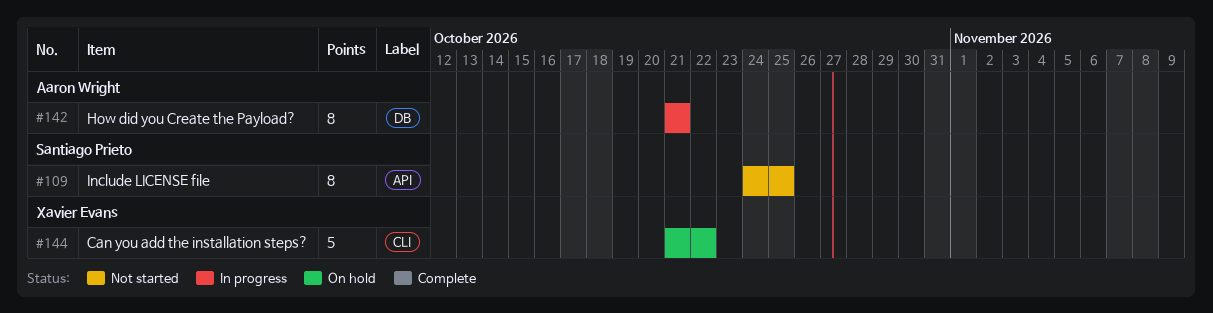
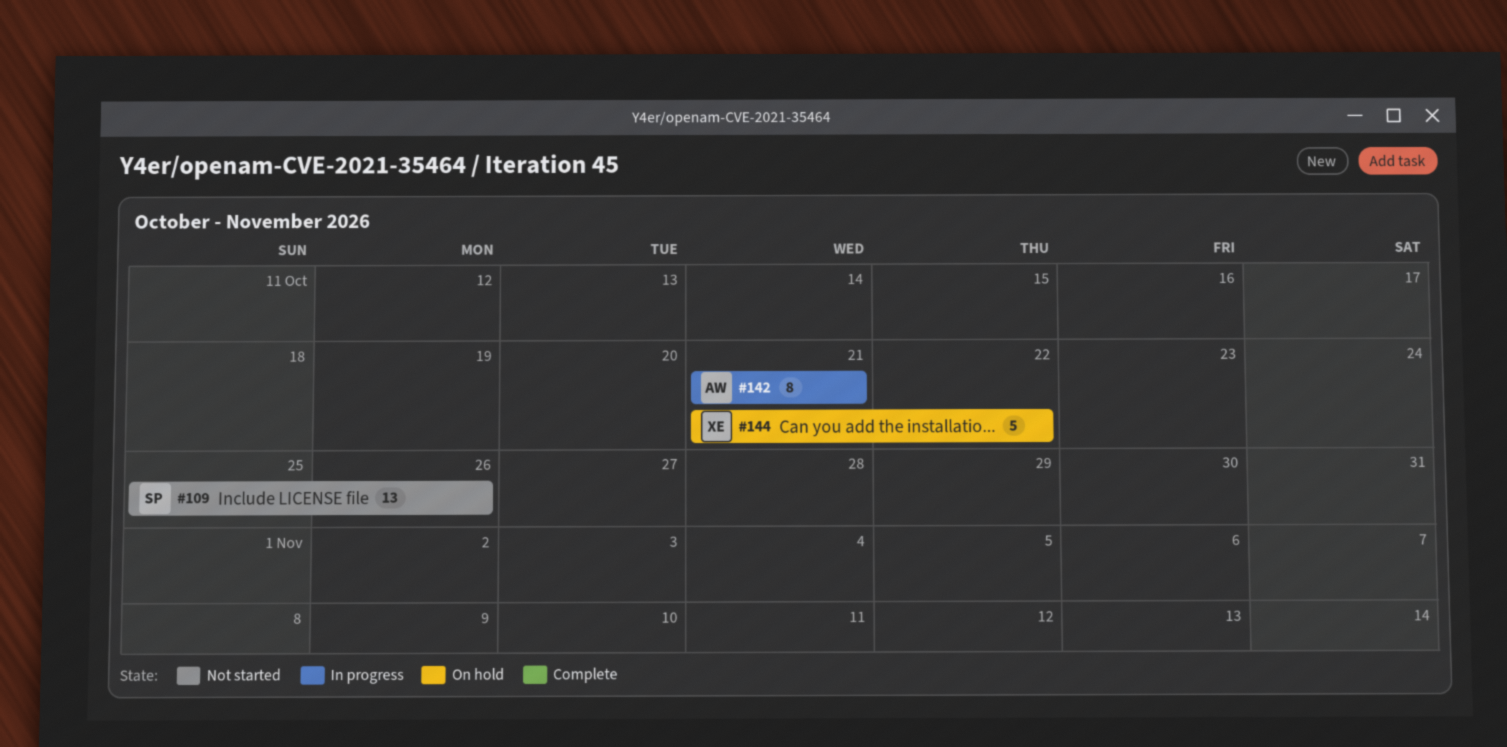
#109, estimate: 8 -> 13
#109, start: Oct 24 -> Oct 25
#109, due: Oct 25 -> Oct 26

